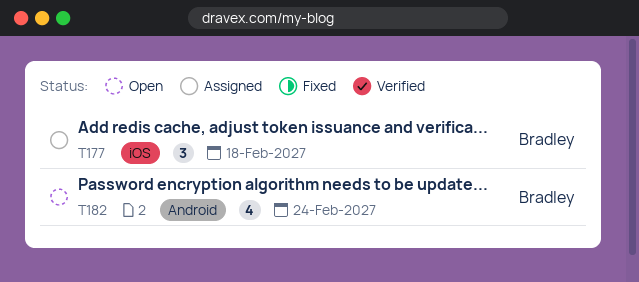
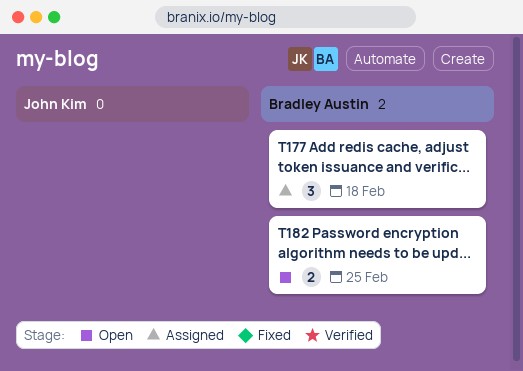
T182, estimate: 4 -> 2
T182, due: Feb 24 -> Feb 25

